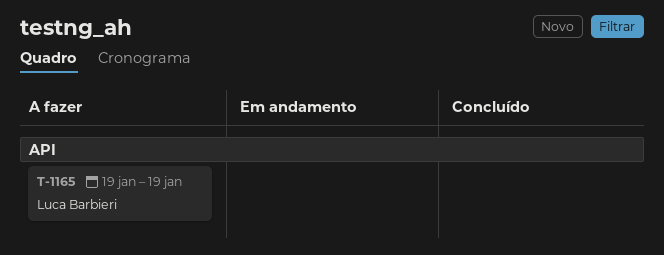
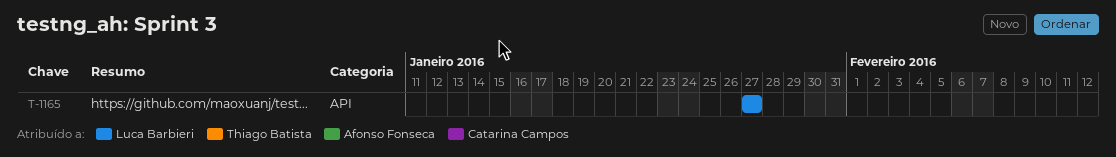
T-1165, start: Jan 19 -> Jan 27
T-1165, due: Jan 19 -> Jan 27

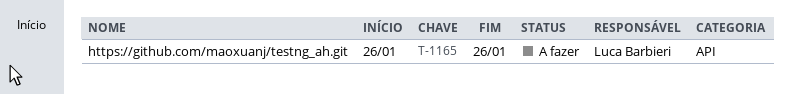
T-1165, start: Jan 27 -> Jan 26
T-1165, due: Jan 27 -> Jan 26

